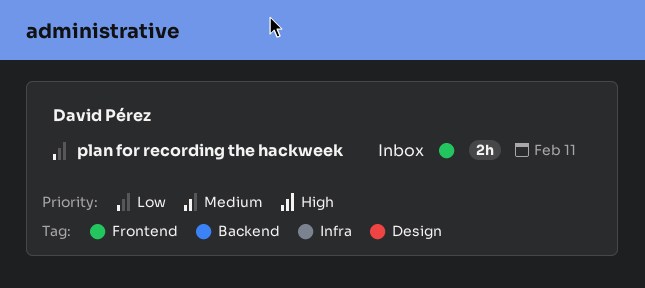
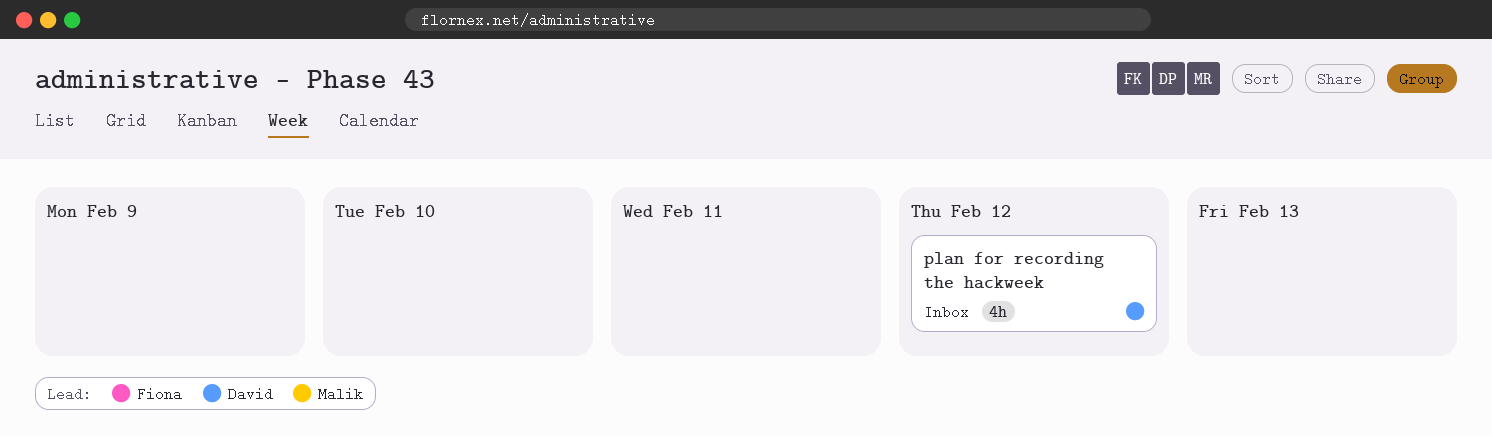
plan for recording the hackweek, estimate: 2h -> 4h
plan for recording the hackweek, due: Feb 11 -> Feb 12

